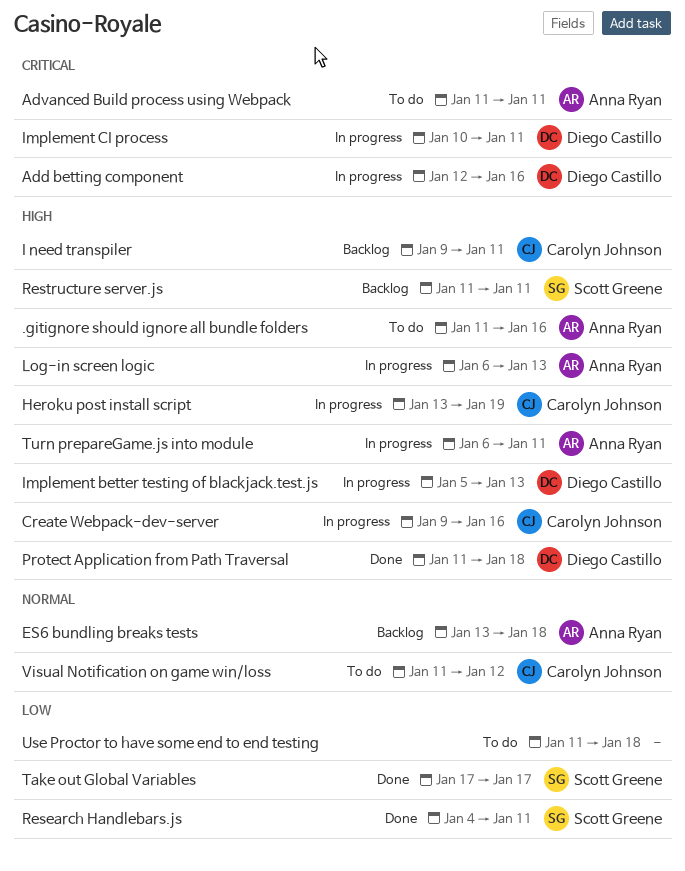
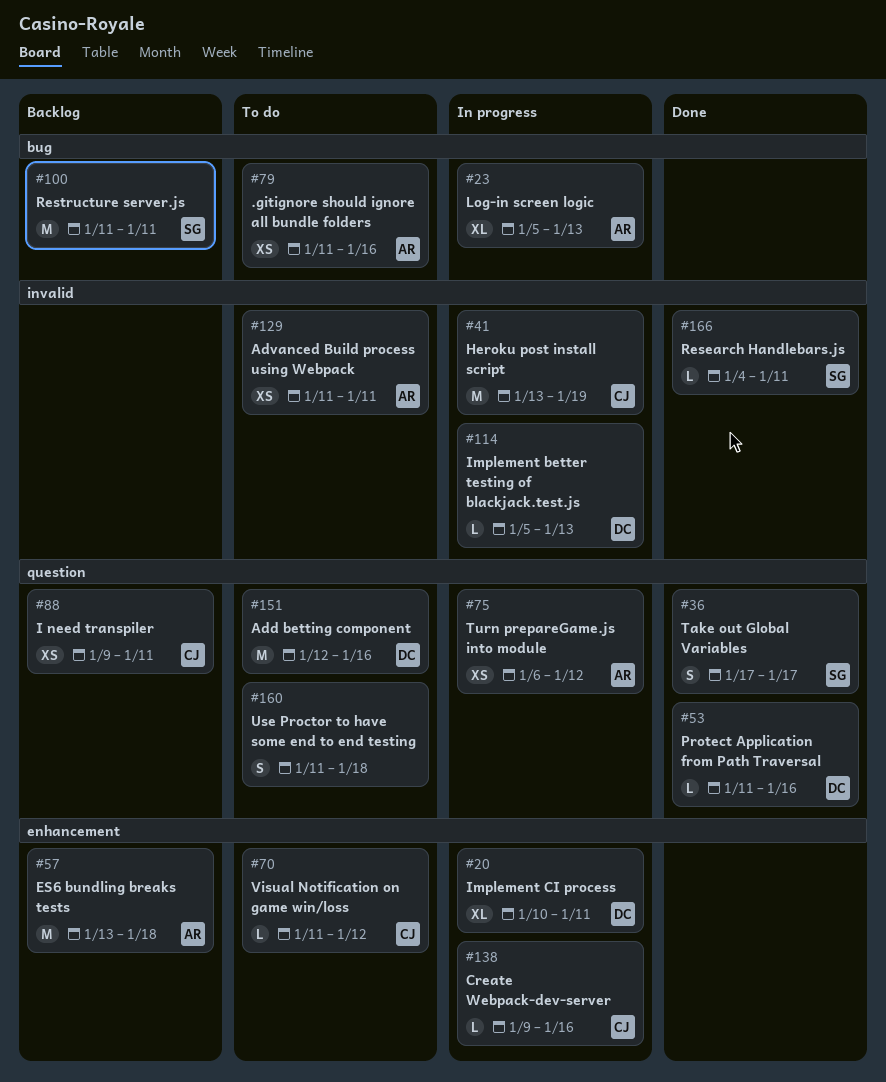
Add betting component, status: In progress -> To do
Log-in screen logic, start: Jan 6 -> Jan 5
Protect Application from Path Traversal, due: Jan 18 -> Jan 16
Turn prepareGame.js into module, due: Jan 11 -> Jan 12

